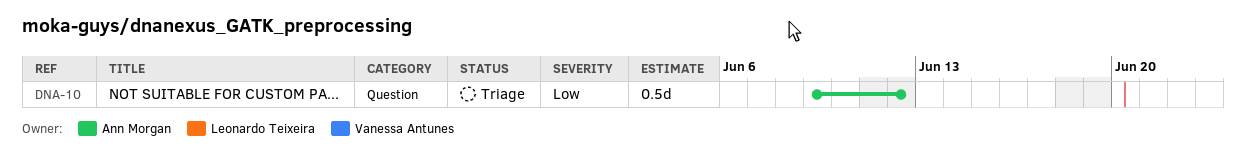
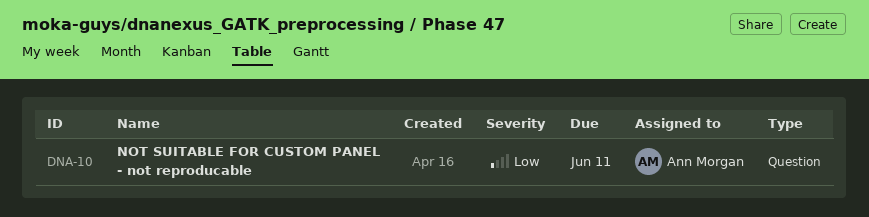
DNA-10, due: Jun 12 -> Jun 11

